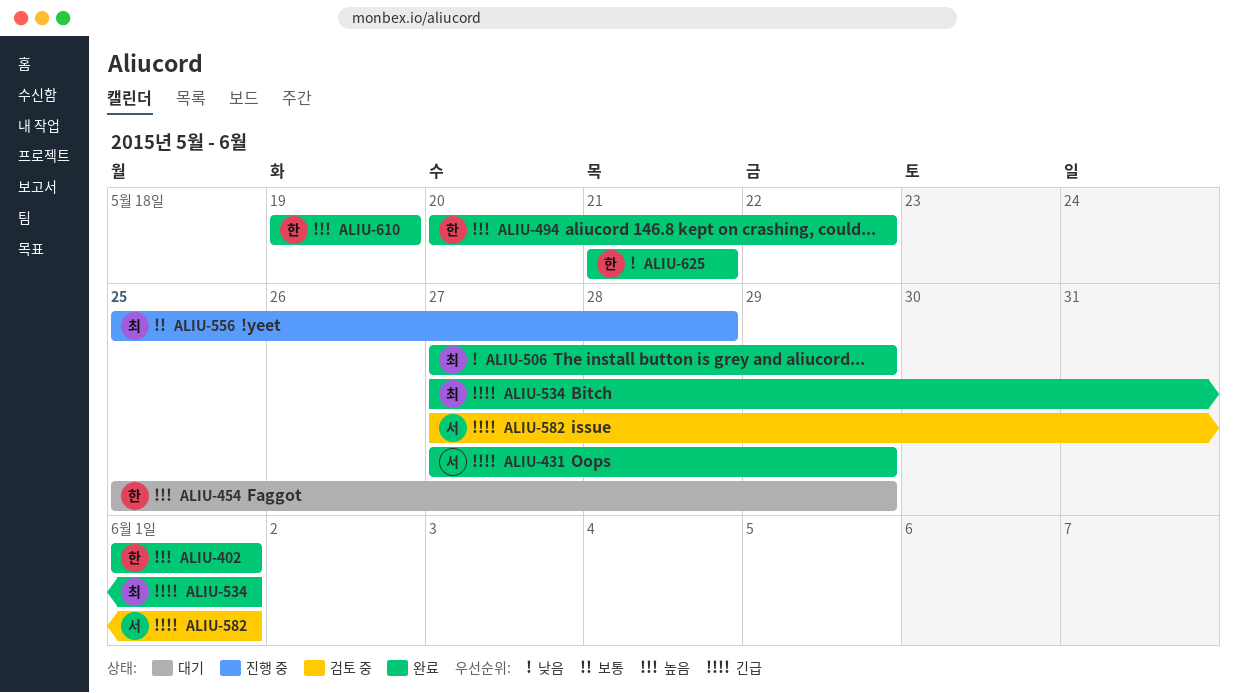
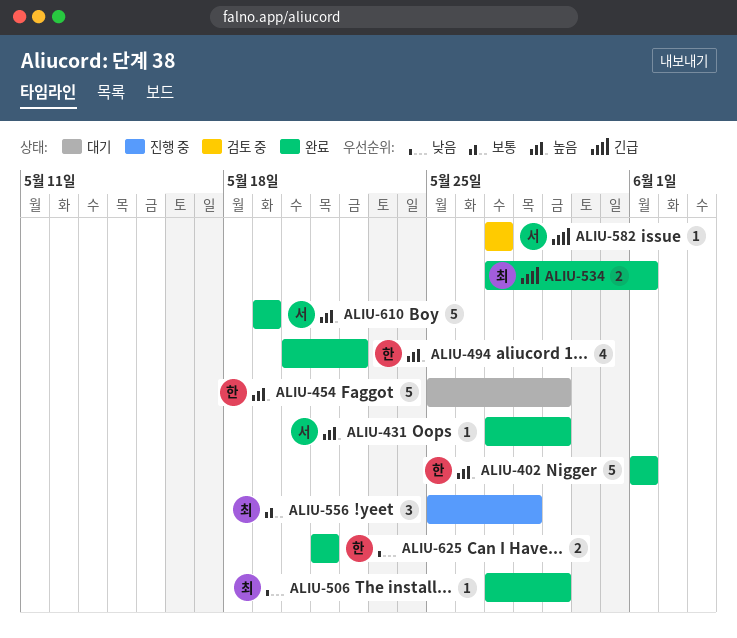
ALIU-431, priority: 긴급 -> 높음
ALIU-582, due: Jun 1 -> May 27
ALIU-610, owner: 한 -> 서

